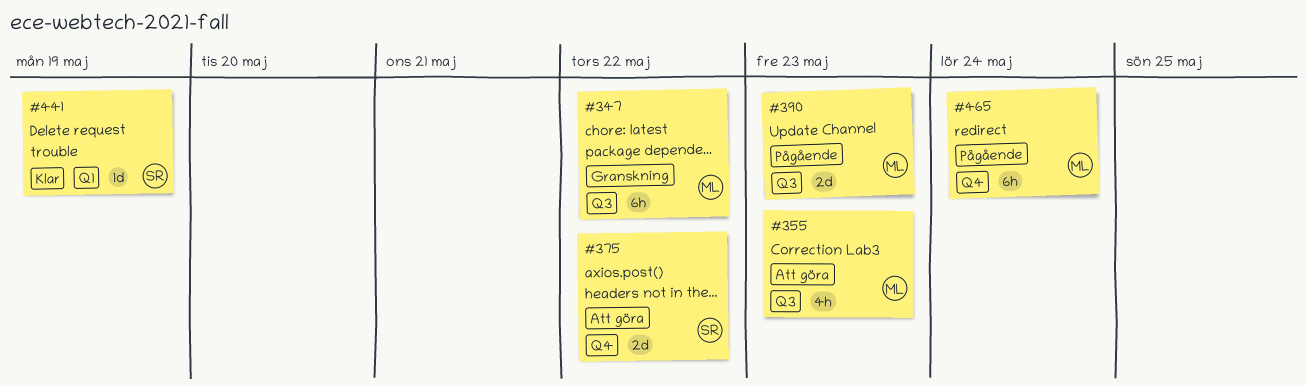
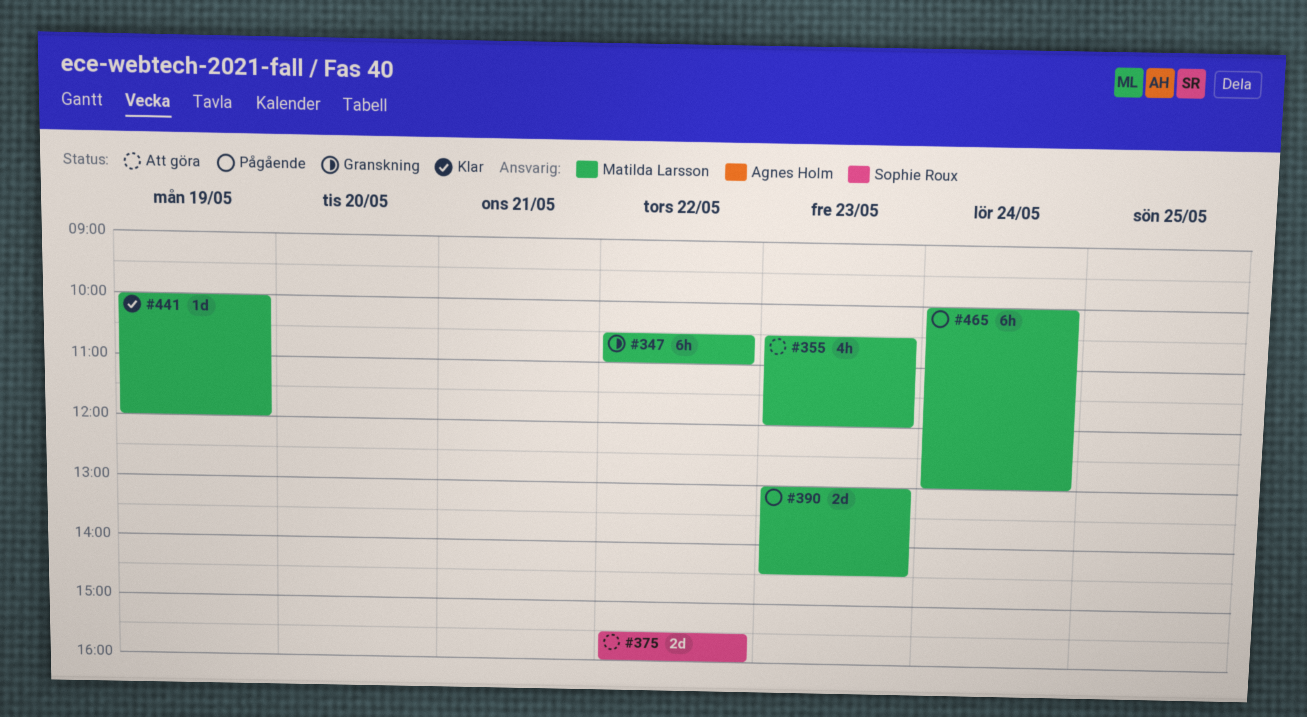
#441, owner: Sophie Roux -> Matilda Larsson

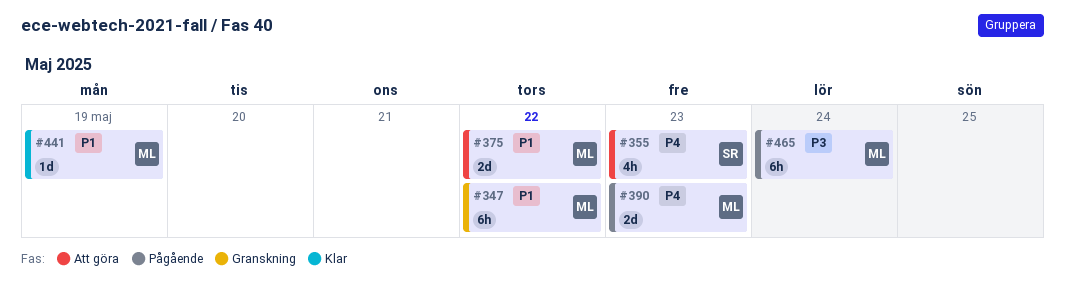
#355, owner: Matilda Larsson -> Sophie Roux
#375, owner: Sophie Roux -> Matilda Larsson

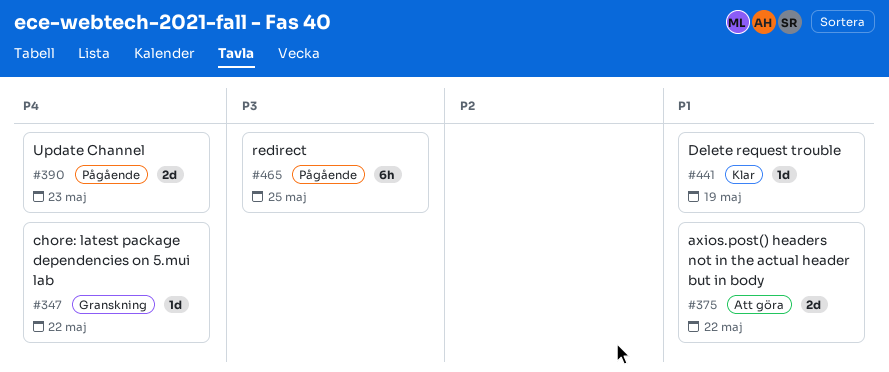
#347, priority: P1 -> P4
#347, estimate: 6h -> 1d
#355: present -> none
#465, day: May 24 -> May 25

